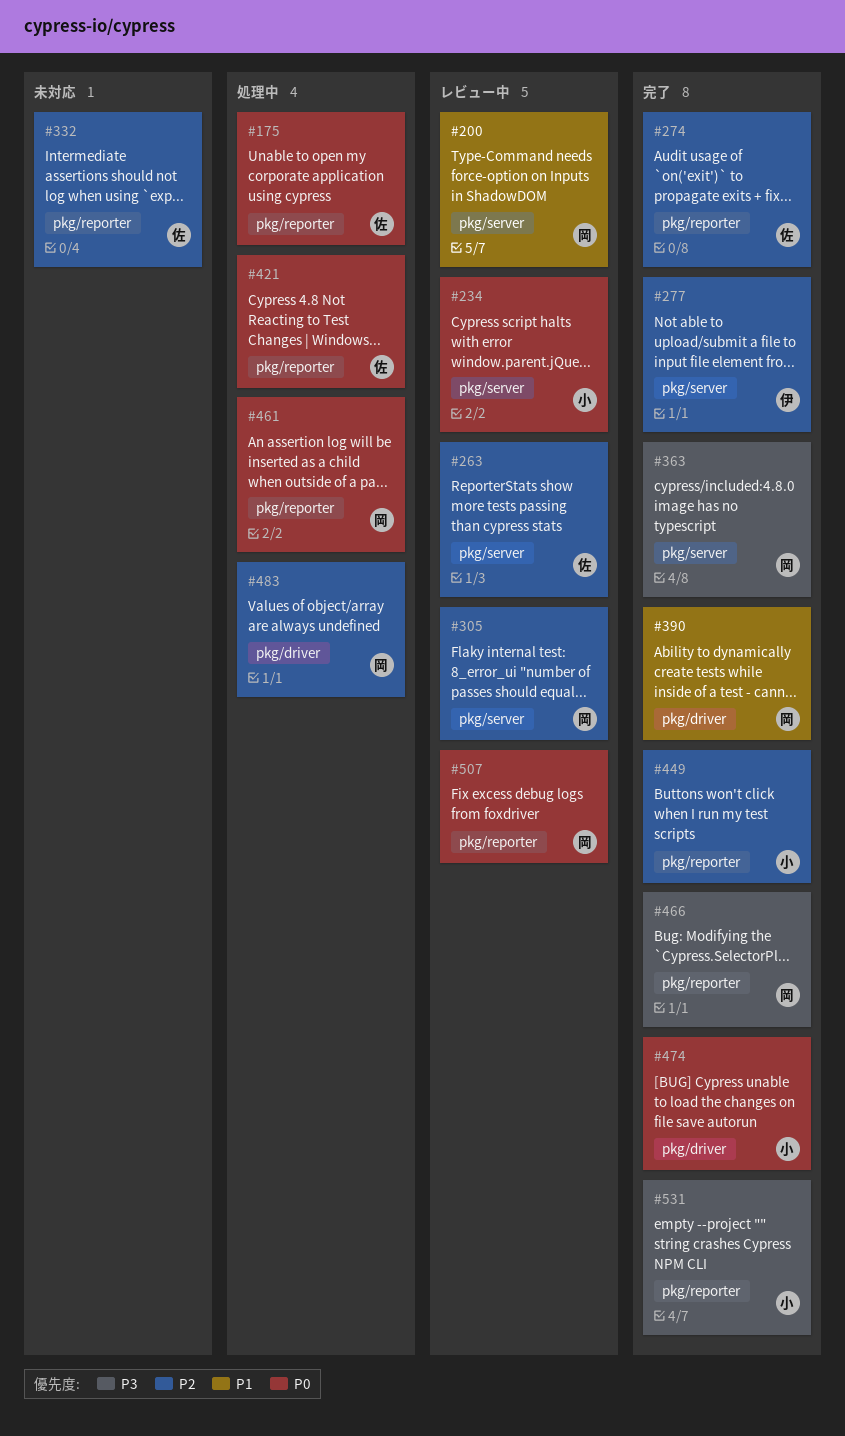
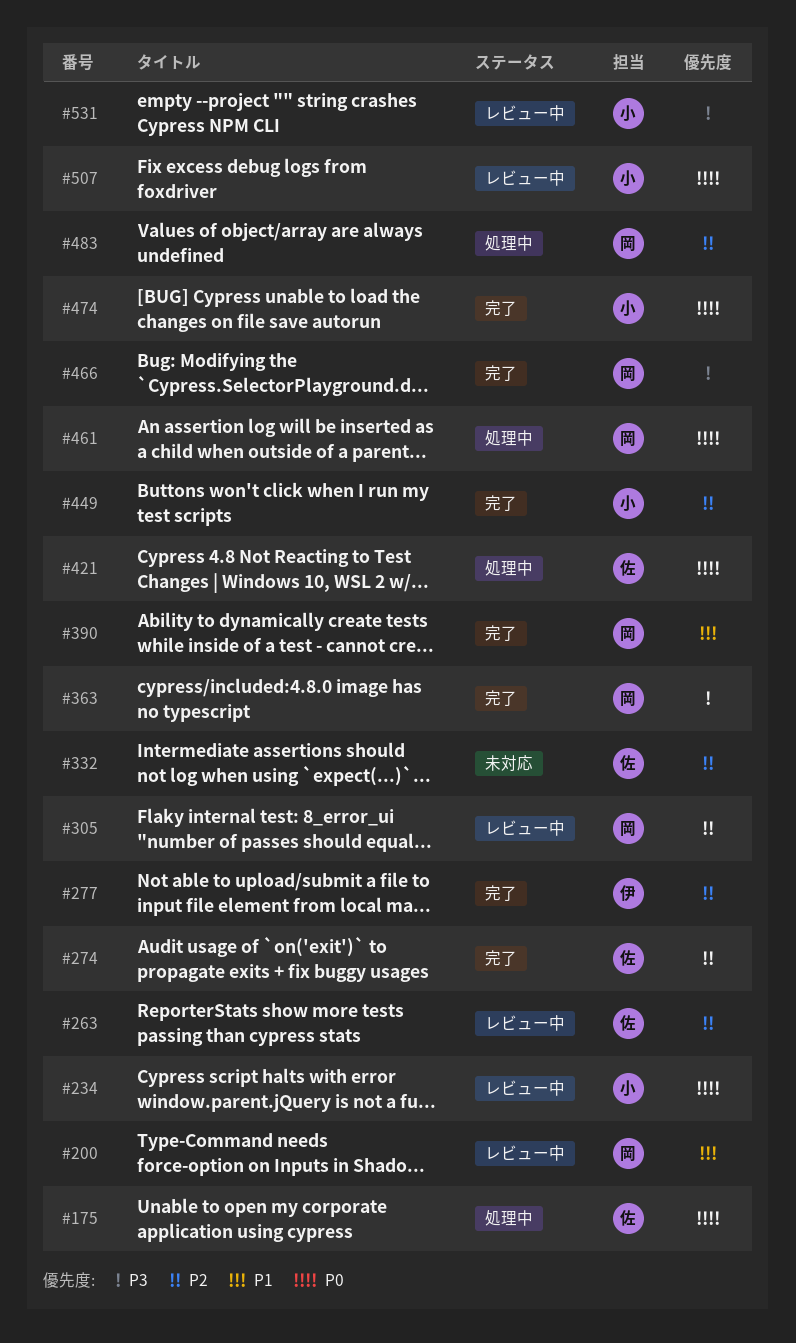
#507, owner: 岡 -> 小
#531, status: 完了 -> レビュー中

